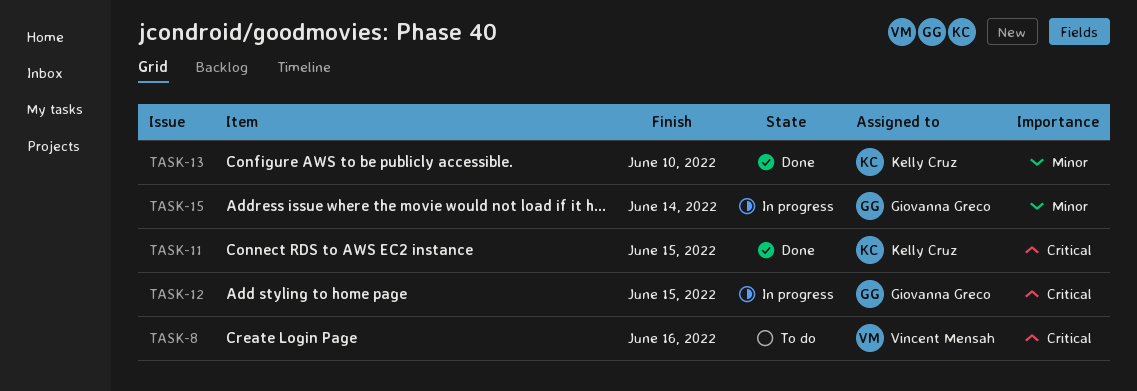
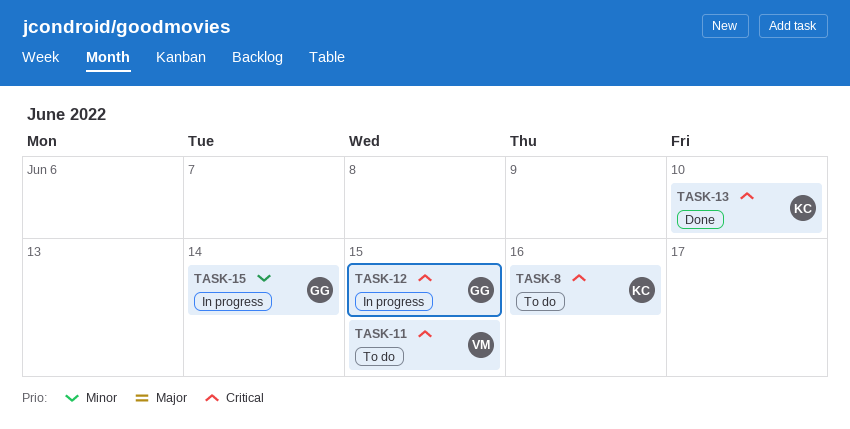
TASK-8, owner: Vincent Mensah -> Kelly Cruz
TASK-11, status: Done -> To do
TASK-11, owner: Kelly Cruz -> Vincent Mensah
TASK-13, priority: Minor -> Critical

